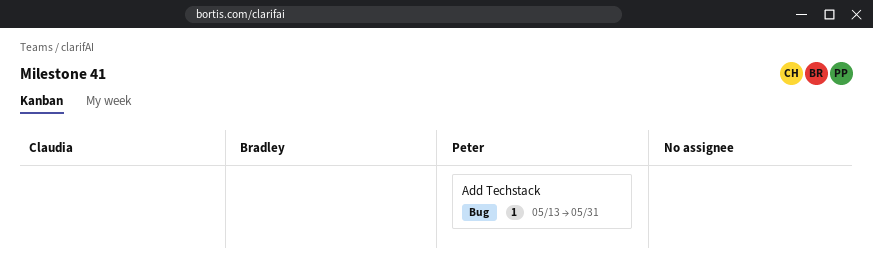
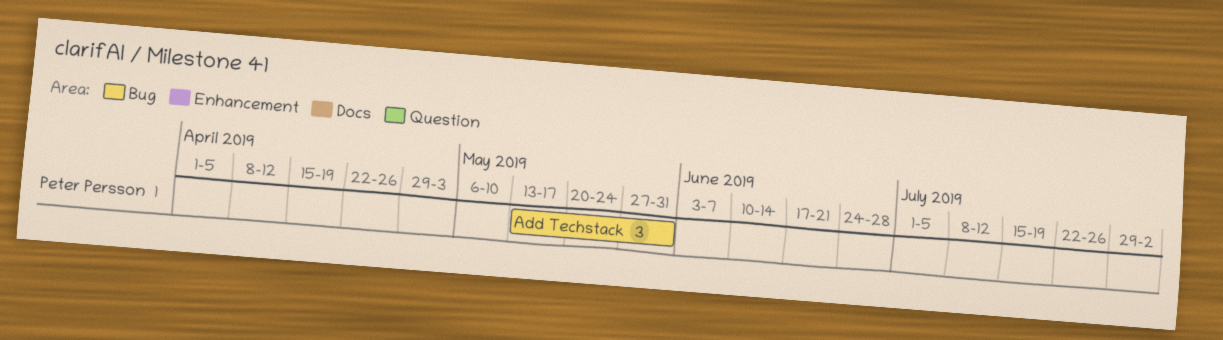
Add Techstack, estimate: 1 -> 3

